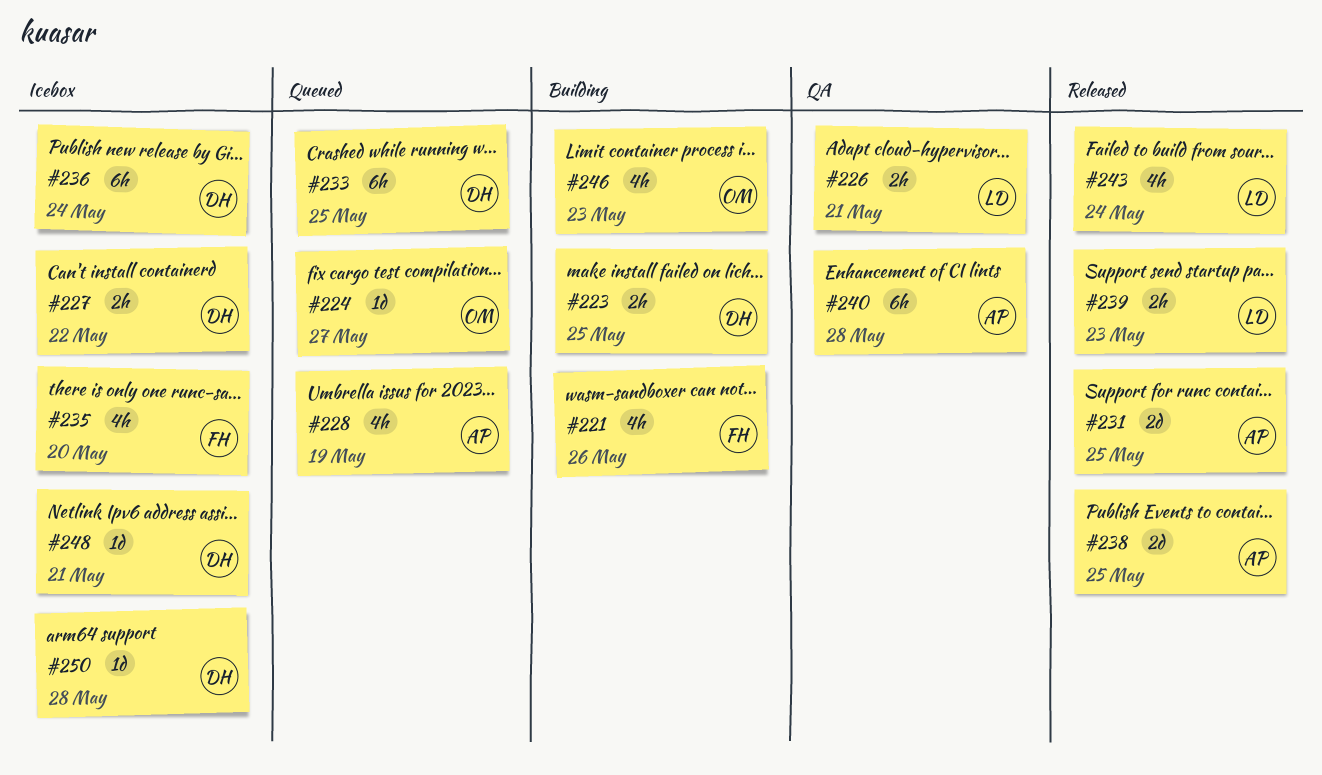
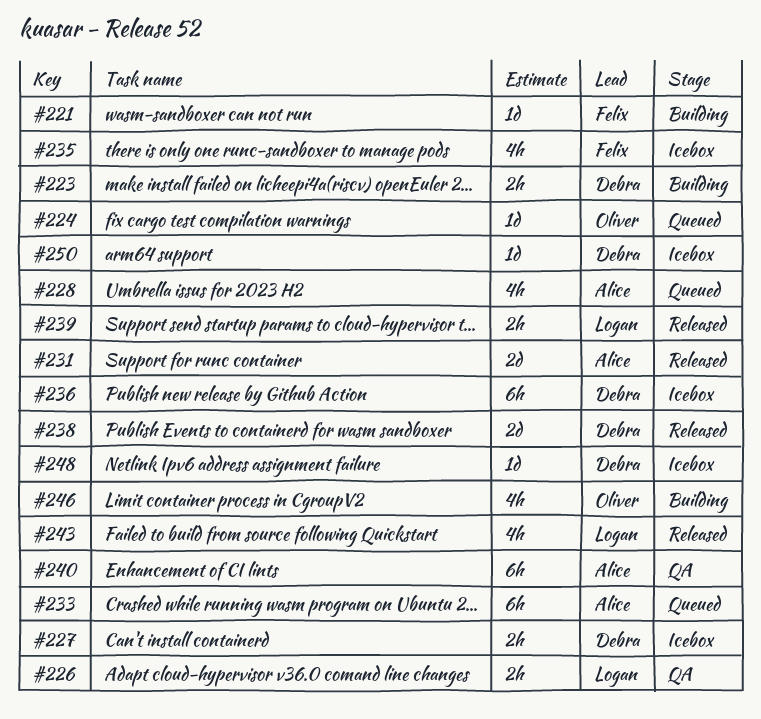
#221, estimate: 4h -> 1d
#233, owner: Debra -> Alice
#238, owner: Alice -> Debra

